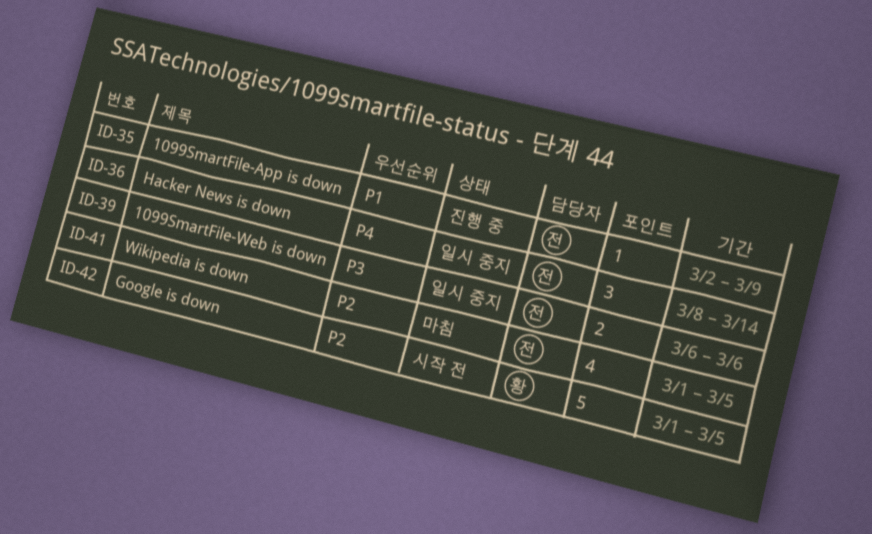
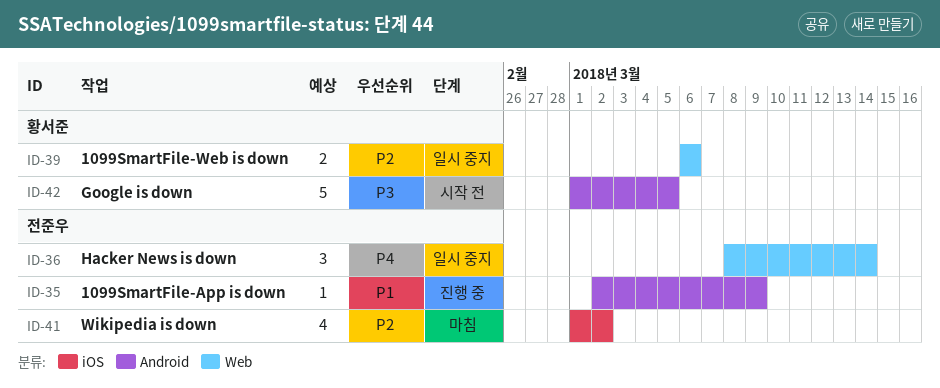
ID-39, owner: 전준우 -> 황서준
ID-39, priority: P3 -> P2
ID-41, due: Mar 5 -> Mar 2
ID-42, priority: P2 -> P3

